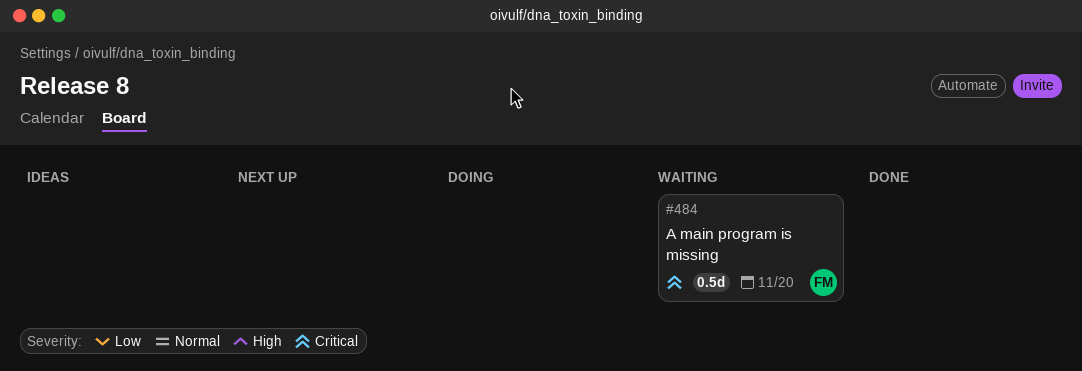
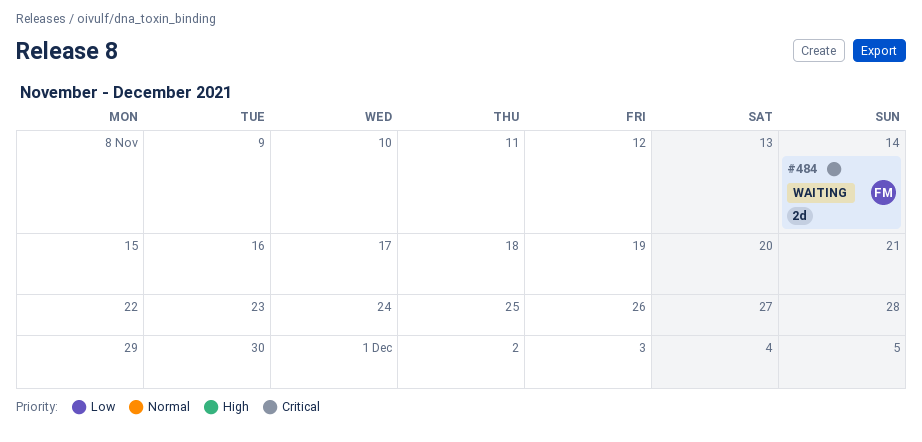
#484, estimate: 0.5d -> 2d
#484, due: Nov 20 -> Nov 14

